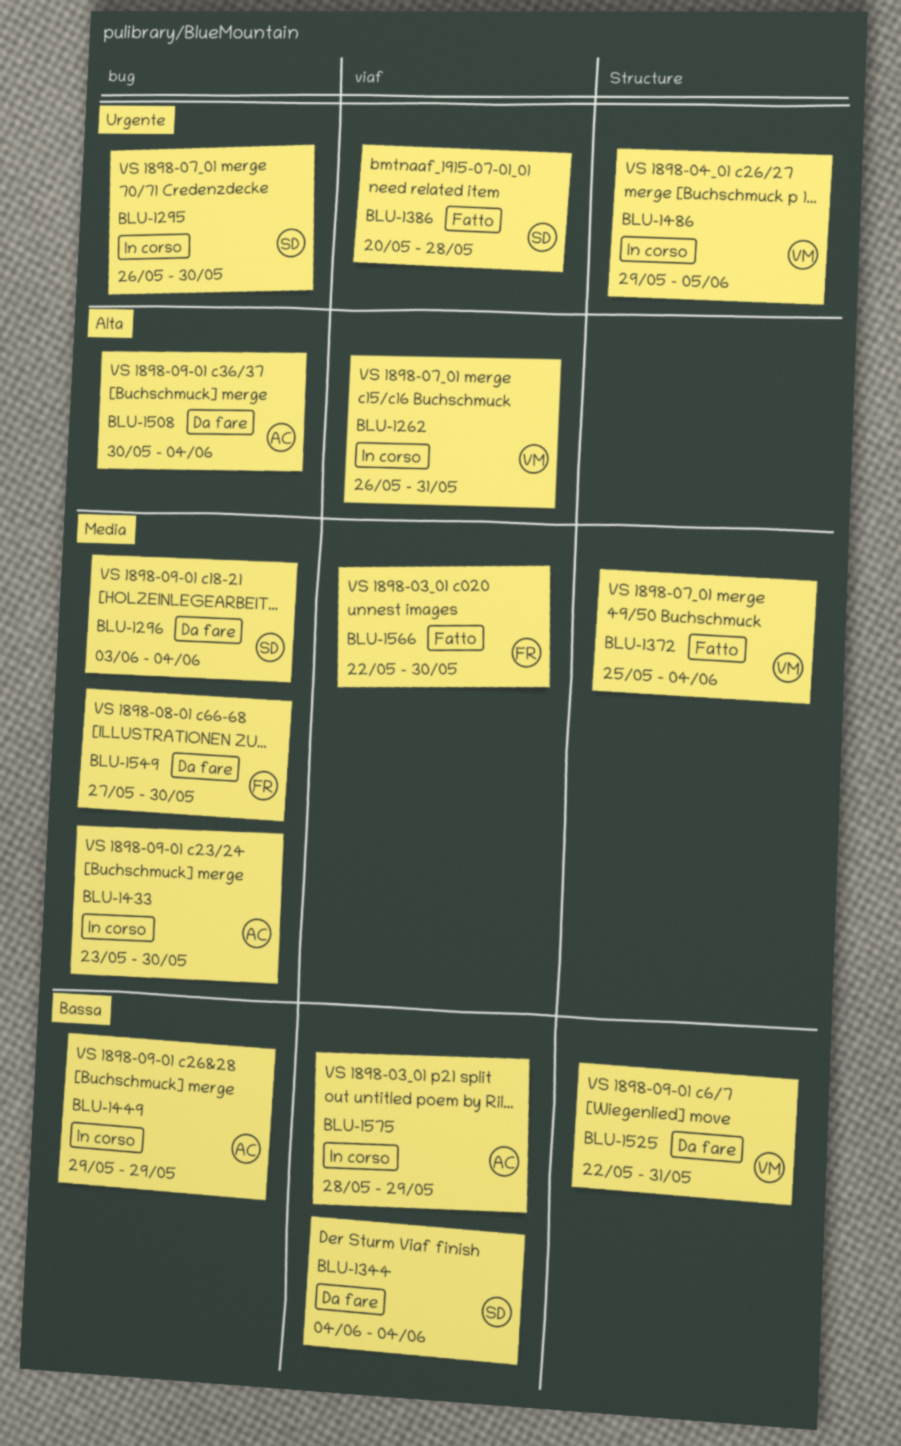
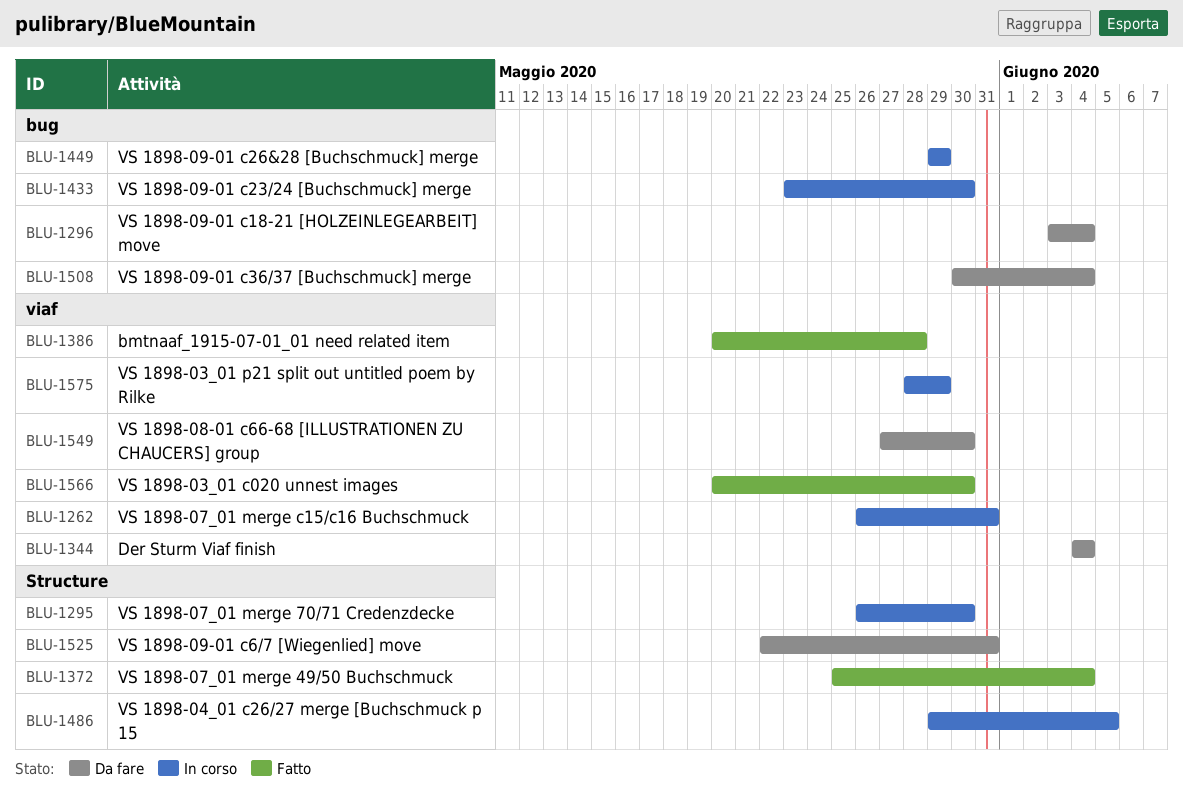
BLU-1295, label: bug -> Structure
BLU-1549, label: bug -> viaf
BLU-1566, start: May 22 -> May 20

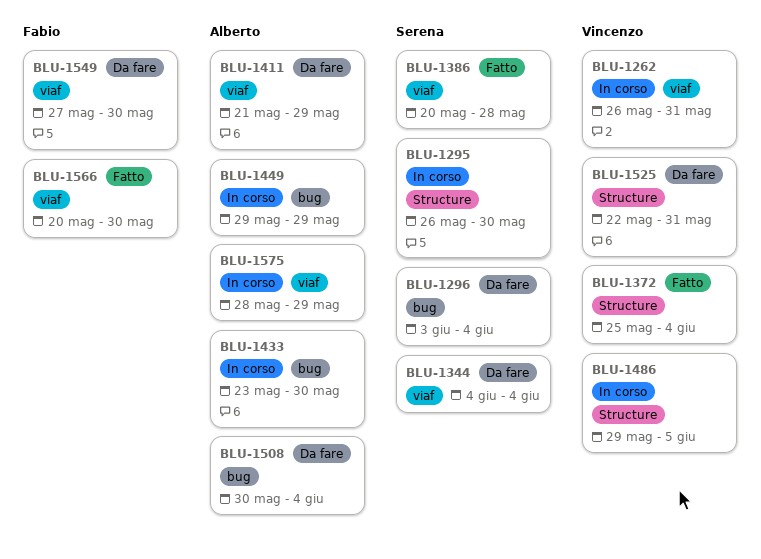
BLU-1411: none -> present

